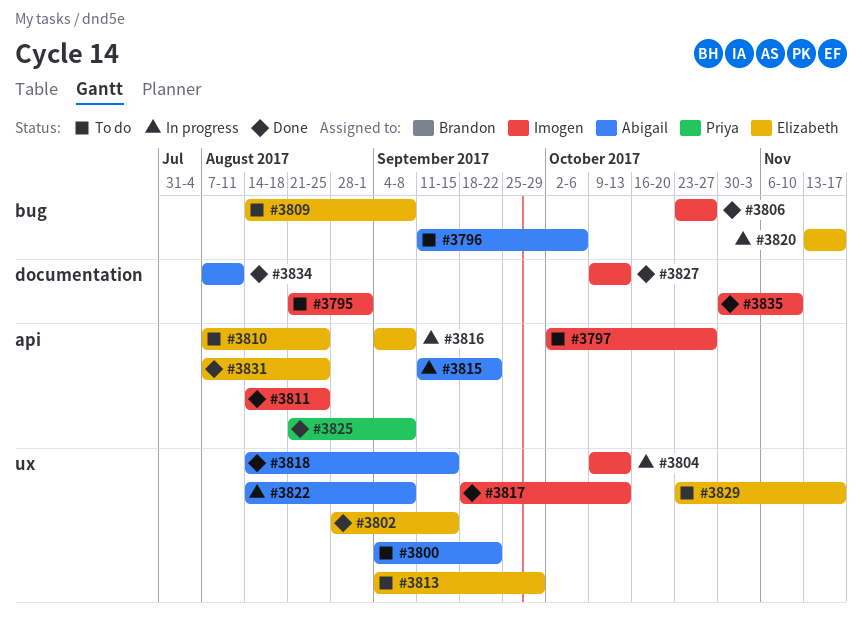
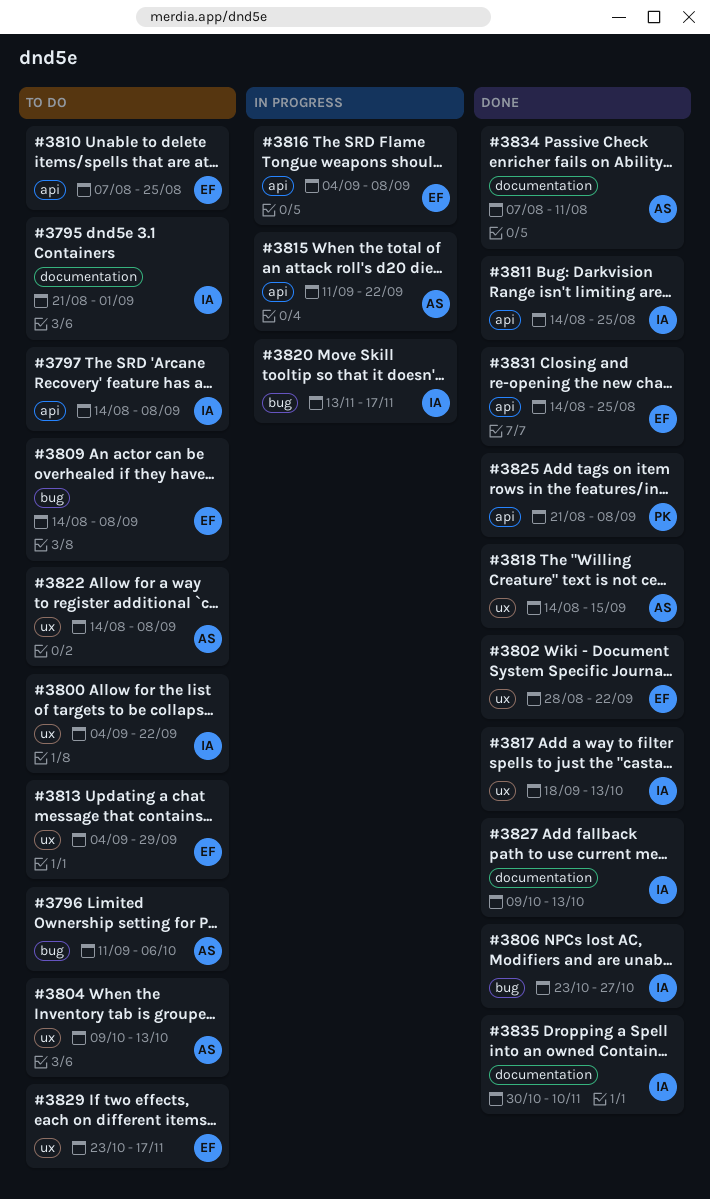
#3797, start: Oct 2 -> Aug 14
#3797, due: Oct 27 -> Sep 8
#3800, owner: Abigail -> Imogen
#3802, due: Sep 15 -> Sep 22
#3804, status: In progress -> To do
#3804, owner: Imogen -> Abigail
#3820, owner: Elizabeth -> Imogen
#3822, status: In progress -> To do
#3831, start: Aug 7 -> Aug 14

